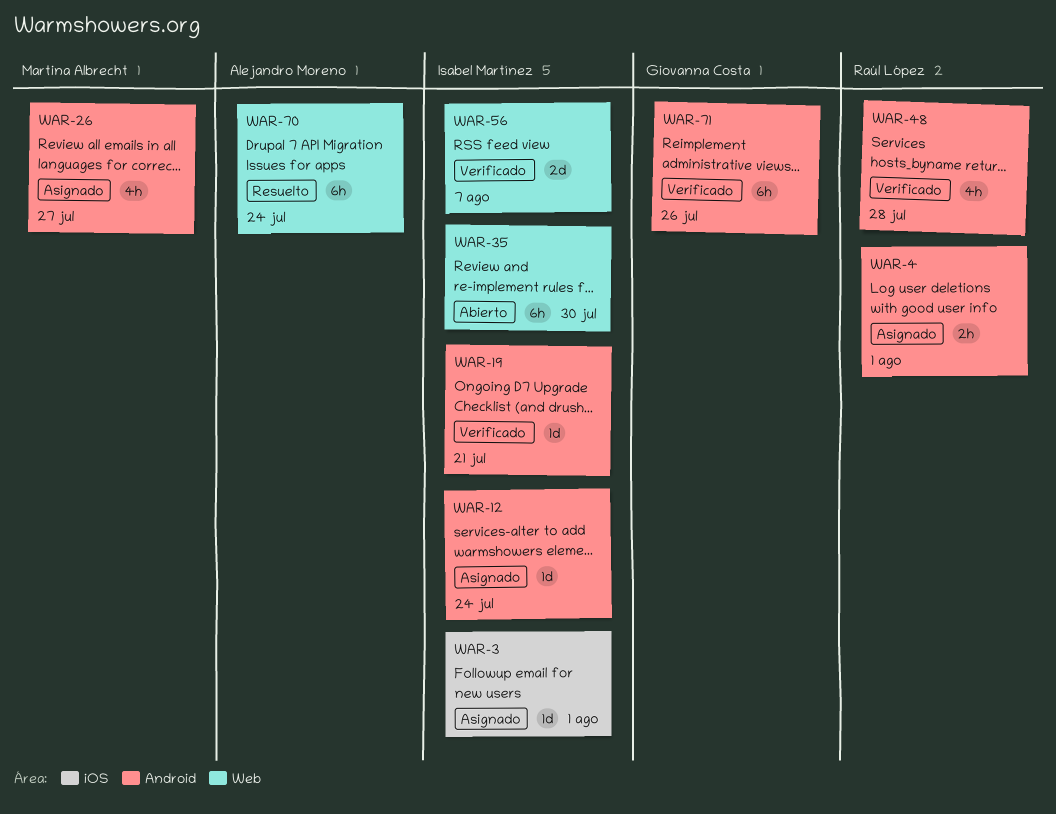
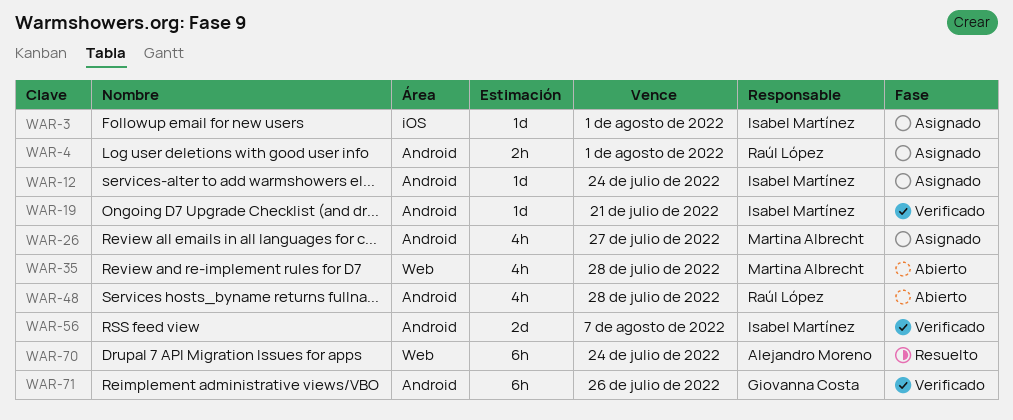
WAR-35, owner: Isabel Martínez -> Martina Albrecht
WAR-35, estimate: 6h -> 4h
WAR-35, due: Jul 30 -> Jul 28
WAR-48, status: Verificado -> Abierto
WAR-56, label: Web -> Android

